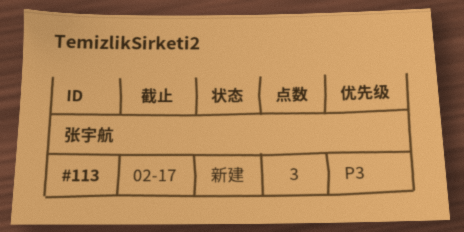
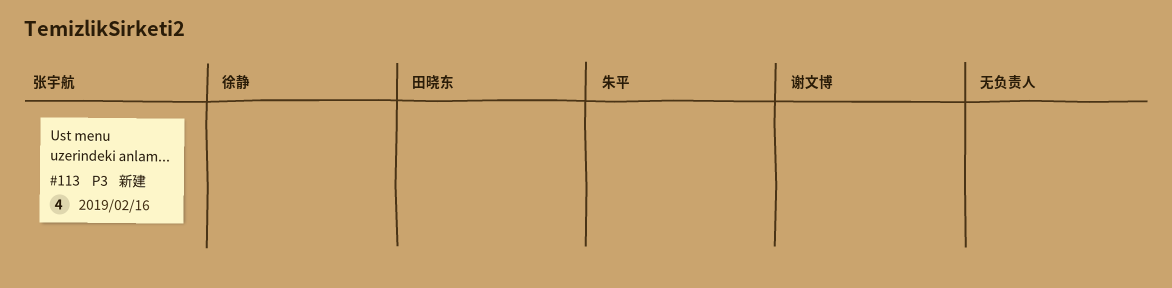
#113, estimate: 3 -> 4
#113, due: Feb 17 -> Feb 16

